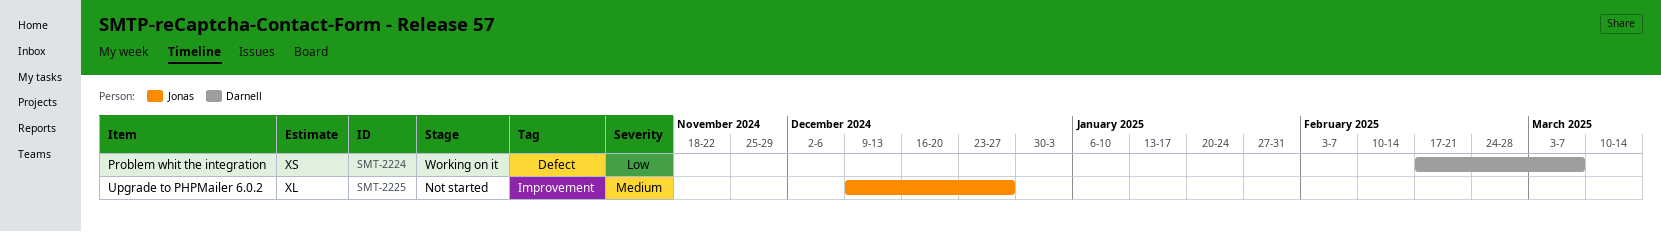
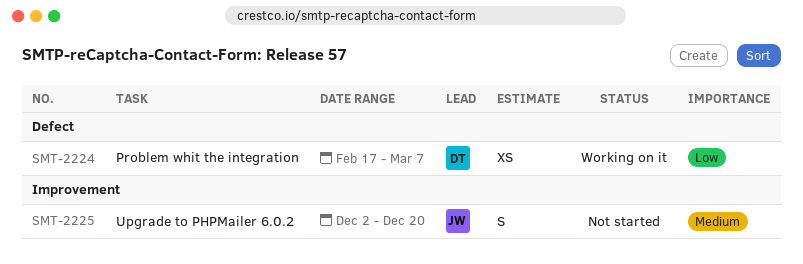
SMT-2225, estimate: XL -> S
SMT-2225, start: Dec 9 -> Dec 2
SMT-2225, due: Dec 27 -> Dec 20

